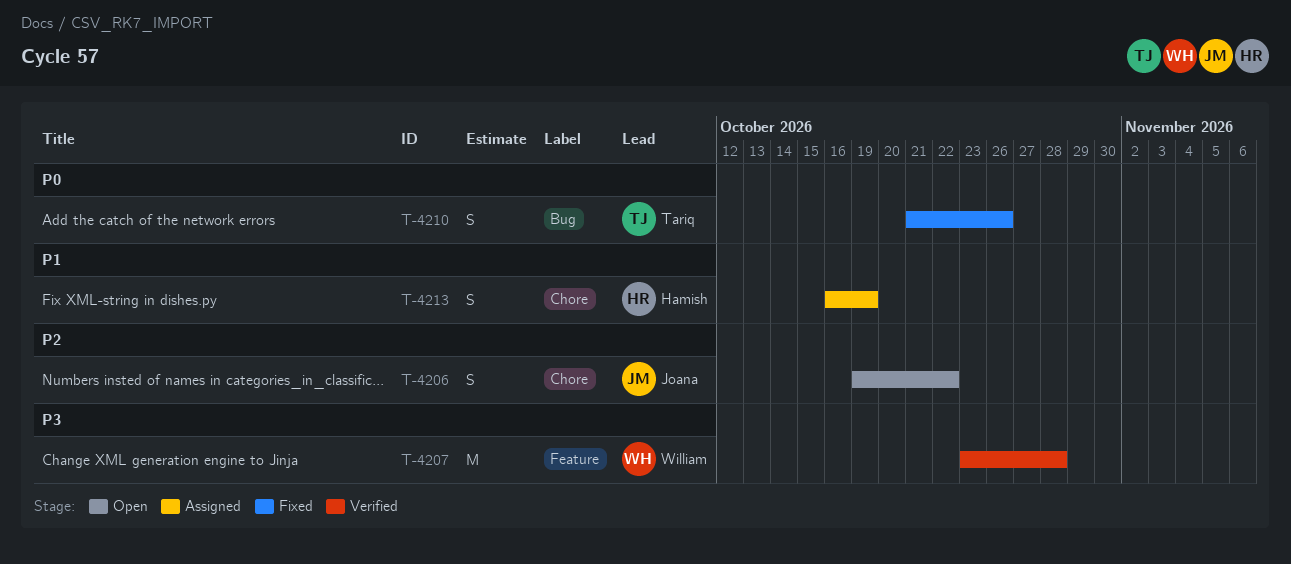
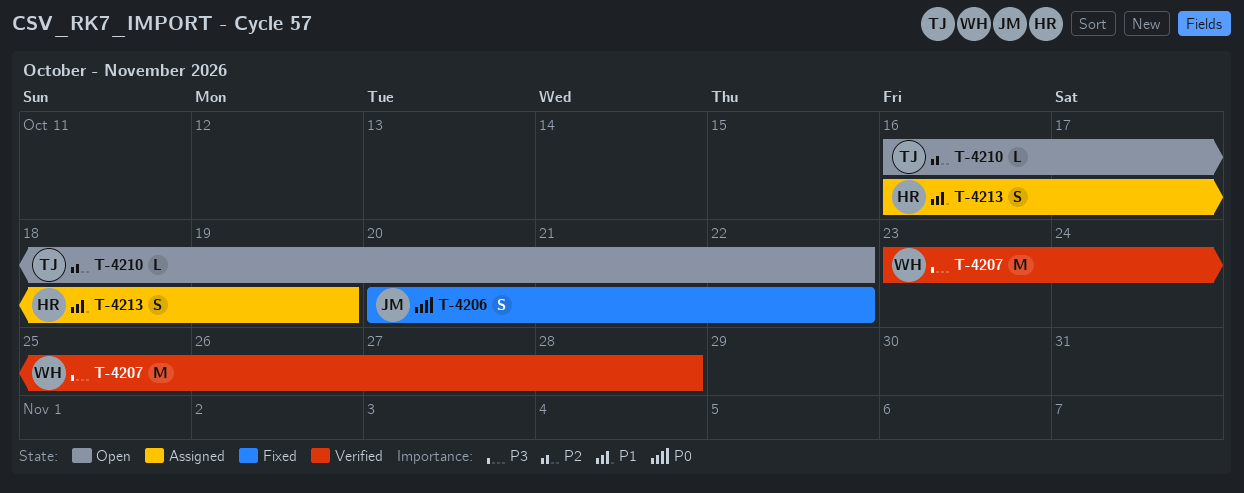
T-4206, status: Open -> Fixed
T-4206, priority: P2 -> P0
T-4206, start: Oct 19 -> Oct 20
T-4210, status: Fixed -> Open
T-4210, priority: P0 -> P2
T-4210, estimate: S -> L
T-4210, start: Oct 21 -> Oct 16
T-4210, due: Oct 26 -> Oct 22

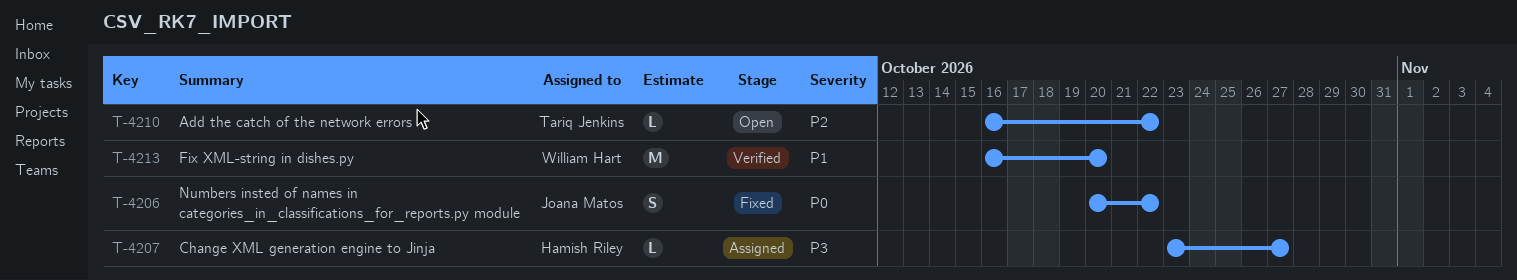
T-4207, status: Verified -> Assigned
T-4207, owner: William Hart -> Hamish Riley
T-4207, estimate: M -> L
T-4207, due: Oct 28 -> Oct 27
T-4213, status: Assigned -> Verified
T-4213, owner: Hamish Riley -> William Hart
T-4213, estimate: S -> M
T-4213, due: Oct 19 -> Oct 20

